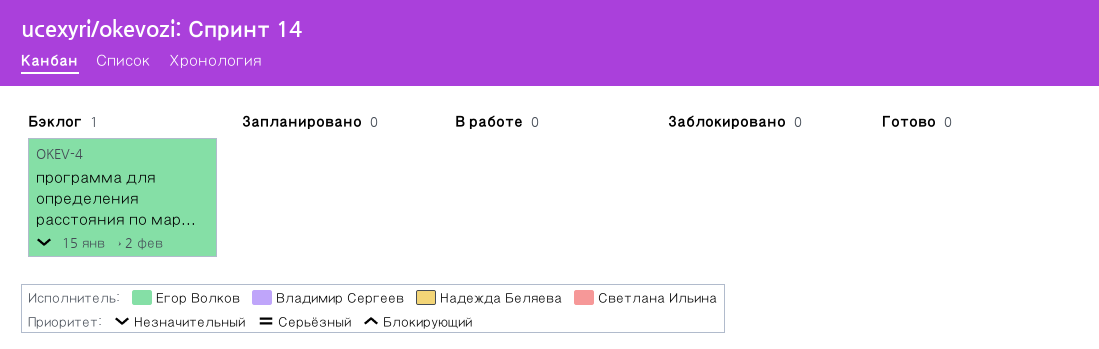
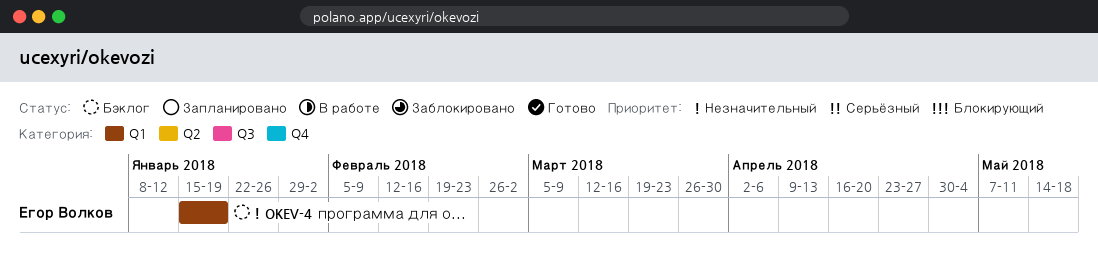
OKEV-4, due: Feb 2 -> Jan 19

